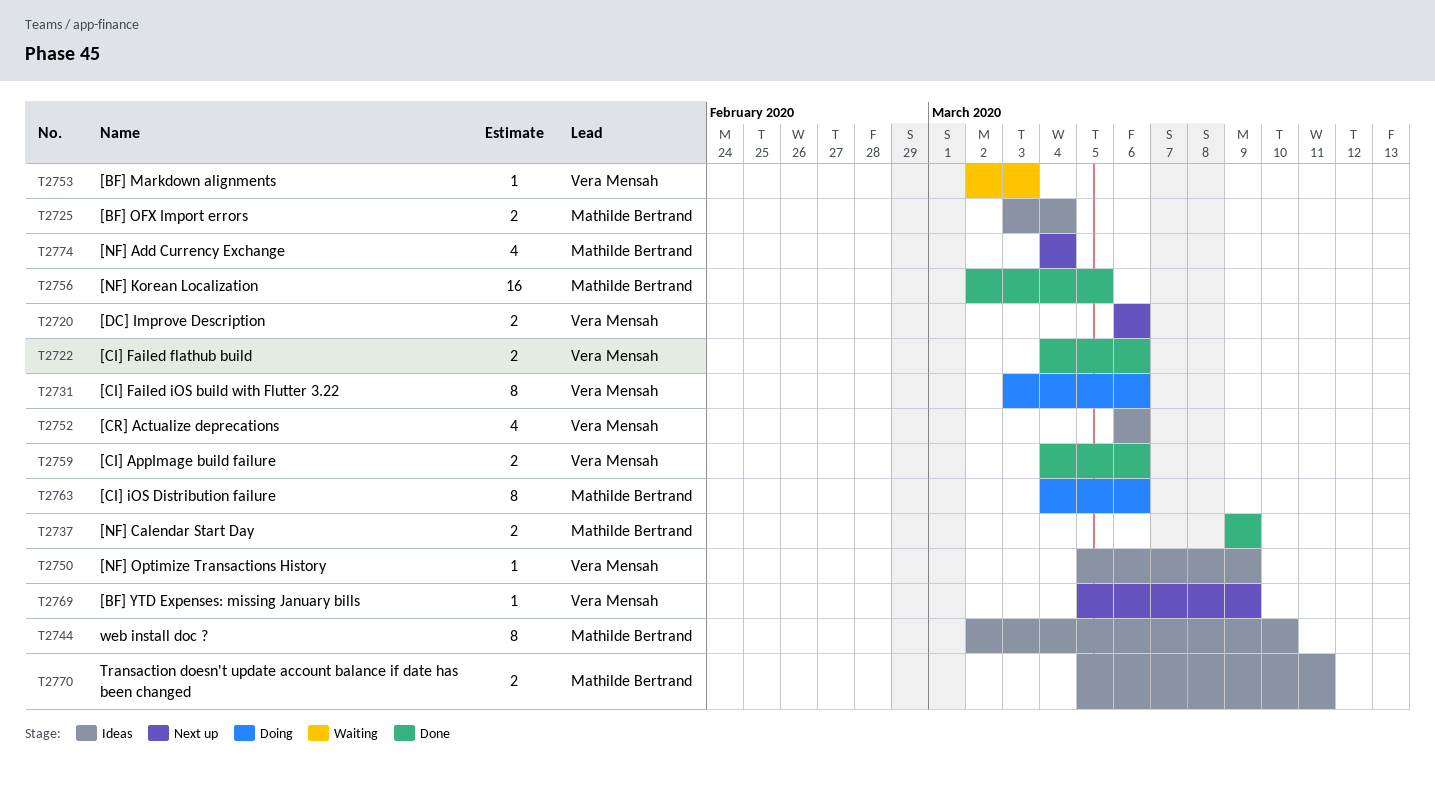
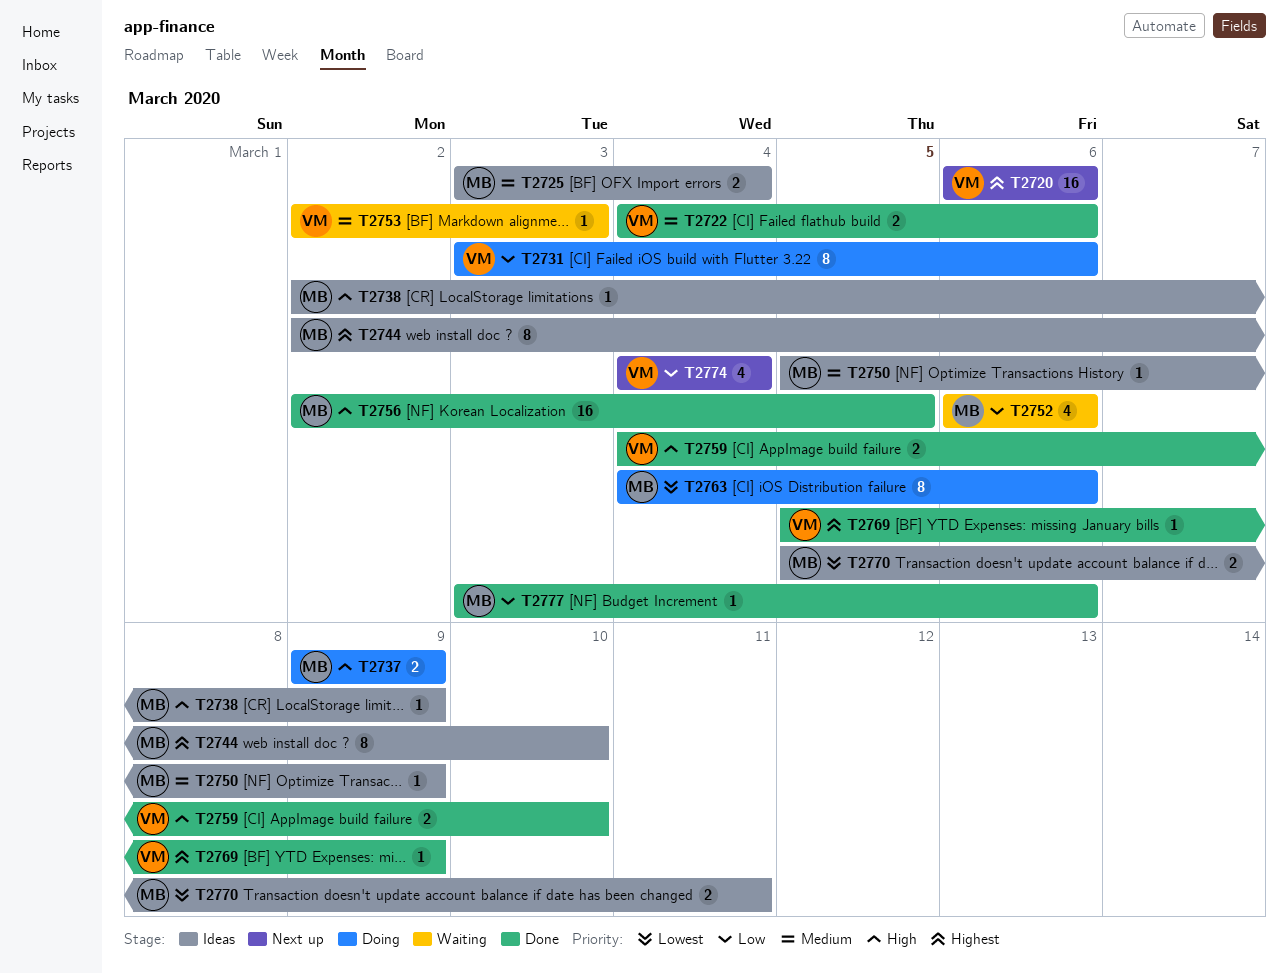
T2720, estimate: 2 -> 16
T2737, status: Done -> Doing
T2738: none -> present
T2750, owner: Vera Mensah -> Mathilde Bertrand
T2752, status: Ideas -> Waiting
T2752, owner: Vera Mensah -> Mathilde Bertrand
T2759, due: Mar 6 -> Mar 10
T2769, status: Next up -> Done
T2774, owner: Mathilde Bertrand -> Vera Mensah
T2777: none -> present

